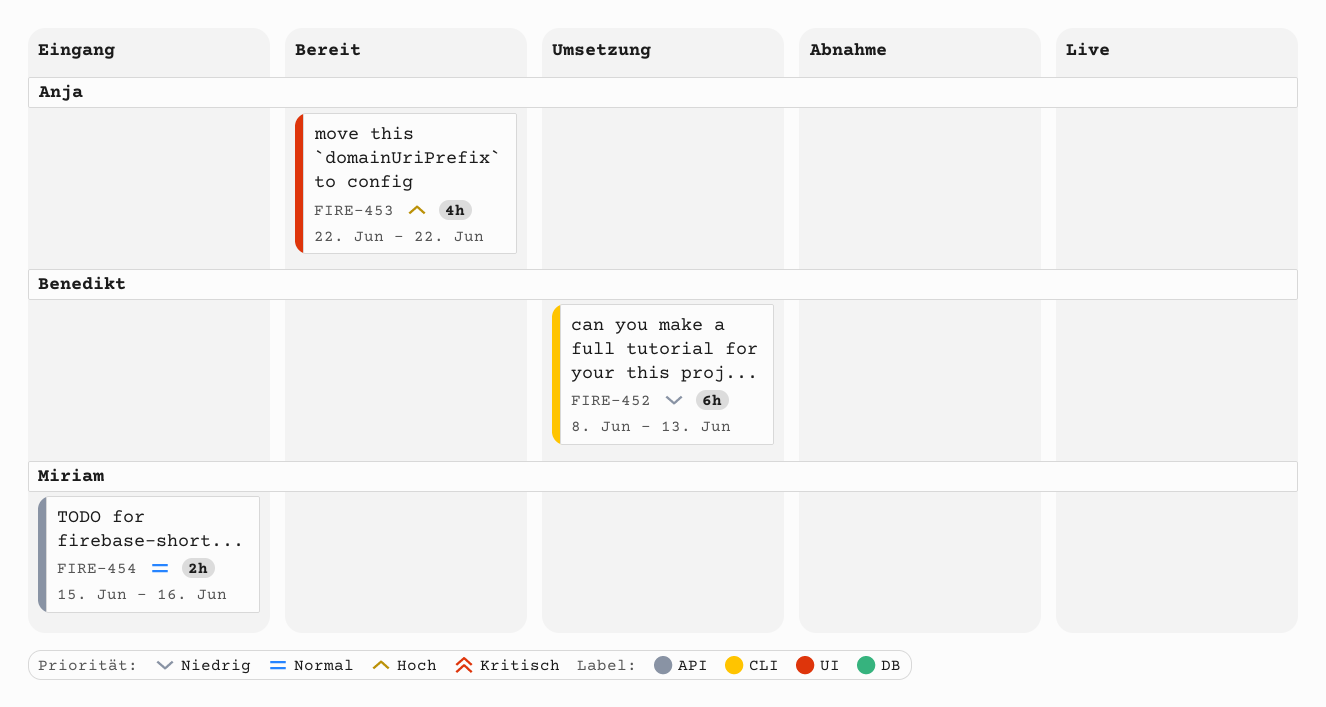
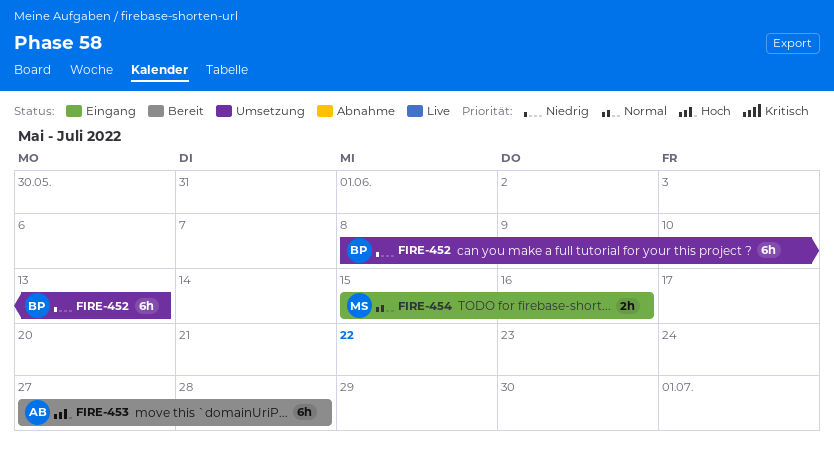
FIRE-453, estimate: 4h -> 6h
FIRE-453, start: Jun 22 -> Jun 27
FIRE-453, due: Jun 22 -> Jun 28

